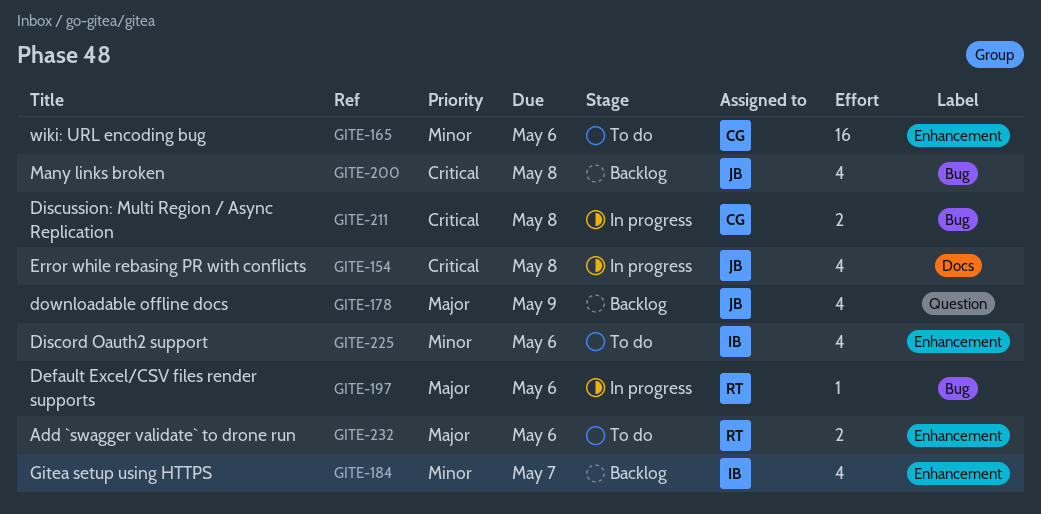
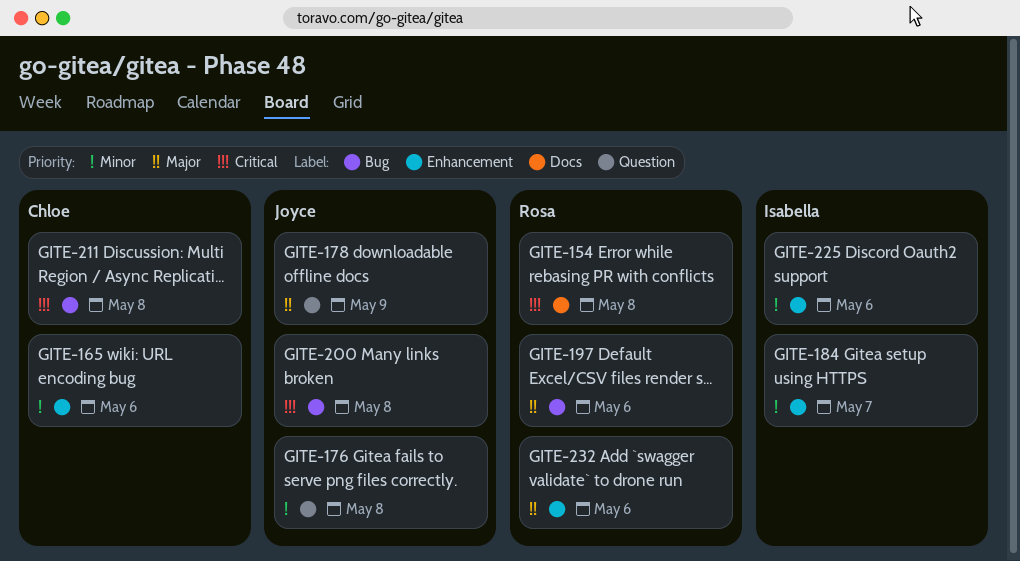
GITE-154, owner: Joyce -> Rosa
GITE-176: none -> present

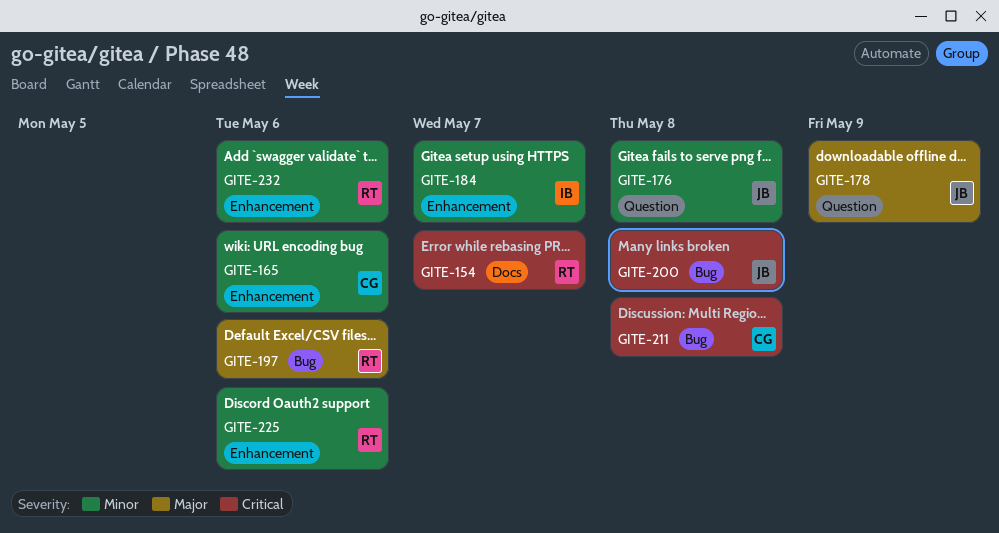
GITE-154, due: May 8 -> May 7
GITE-225, owner: Isabella -> Rosa
GITE-232, priority: Major -> Minor

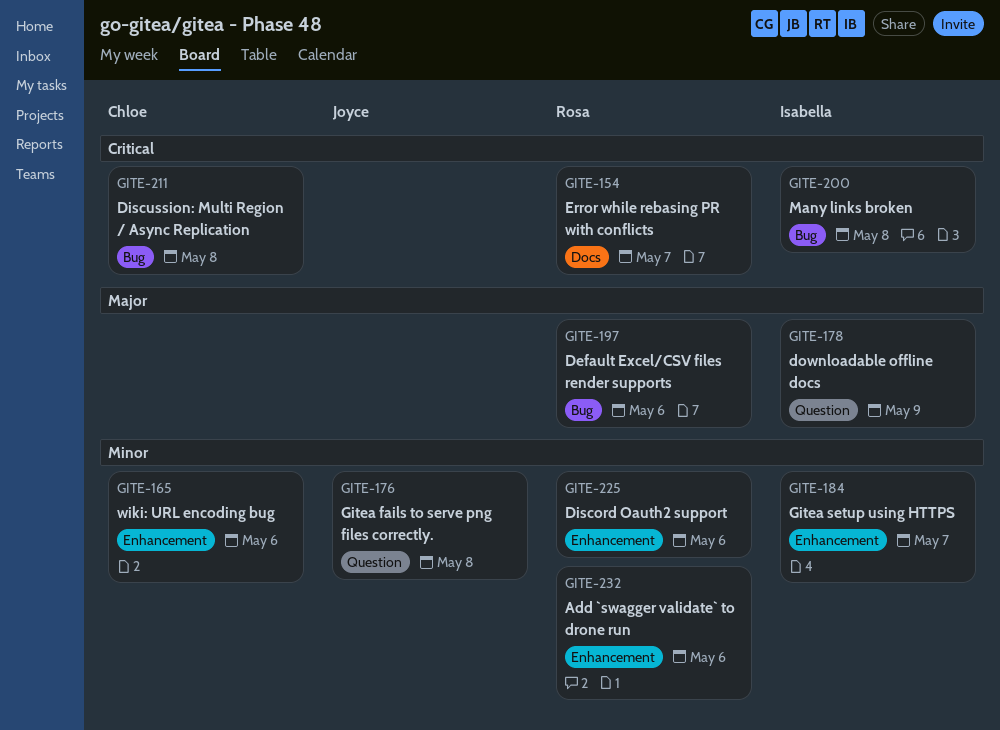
GITE-178, owner: Joyce -> Isabella
GITE-200, owner: Joyce -> Isabella

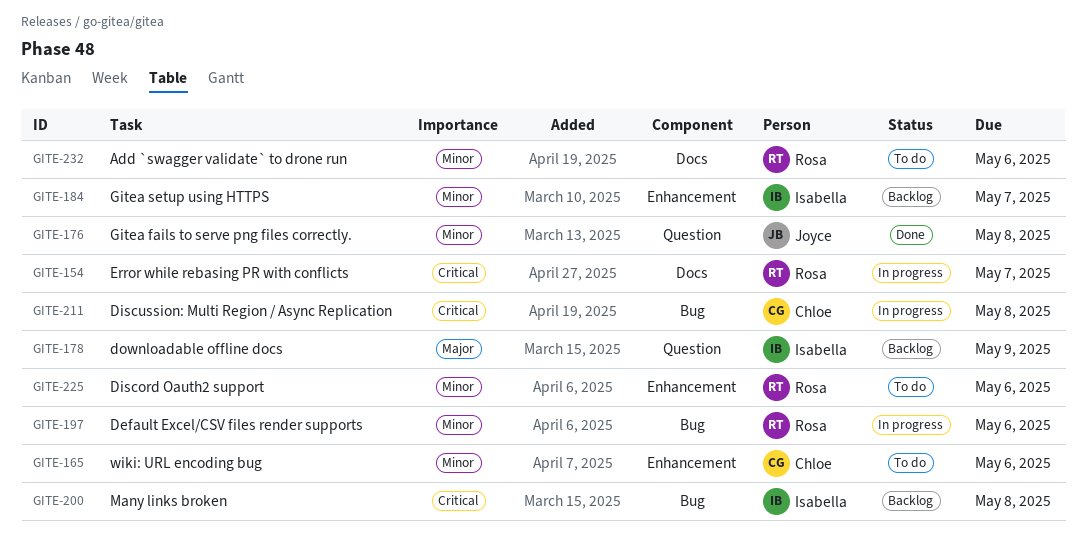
GITE-197, priority: Major -> Minor
GITE-232, label: Enhancement -> Docs

